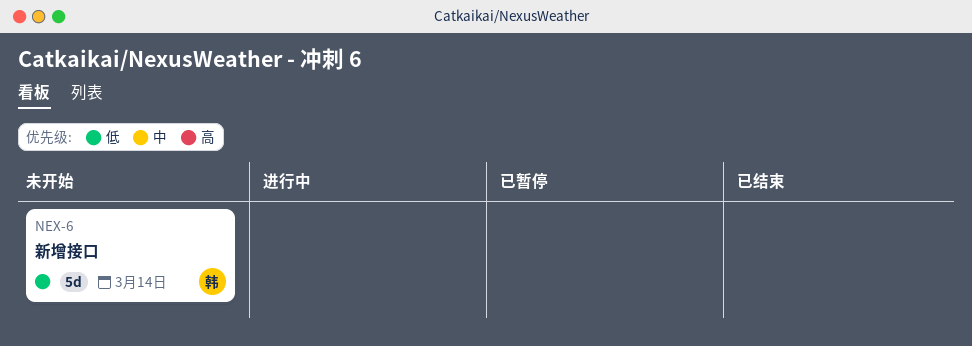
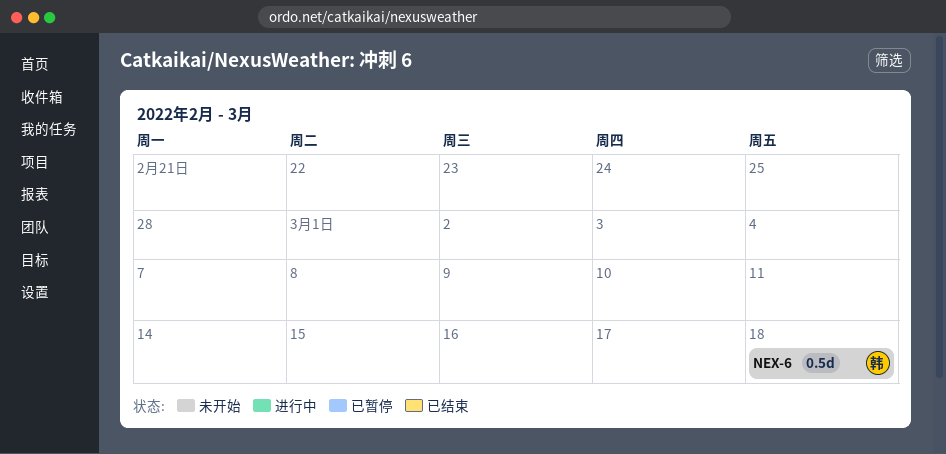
NEX-6, estimate: 5d -> 0.5d
NEX-6, due: Mar 14 -> Mar 18

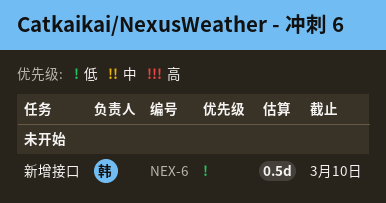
NEX-6, due: Mar 18 -> Mar 10

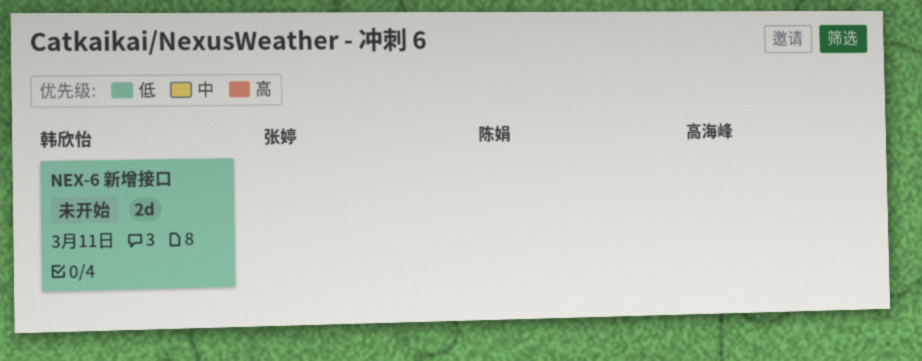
NEX-6, estimate: 0.5d -> 2d
NEX-6, due: Mar 10 -> Mar 11

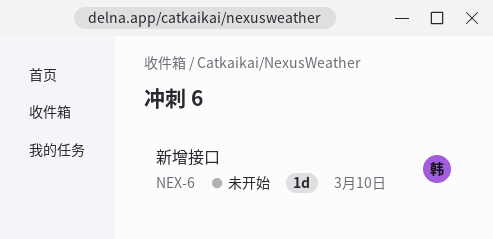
NEX-6, estimate: 2d -> 1d
NEX-6, due: Mar 11 -> Mar 10

